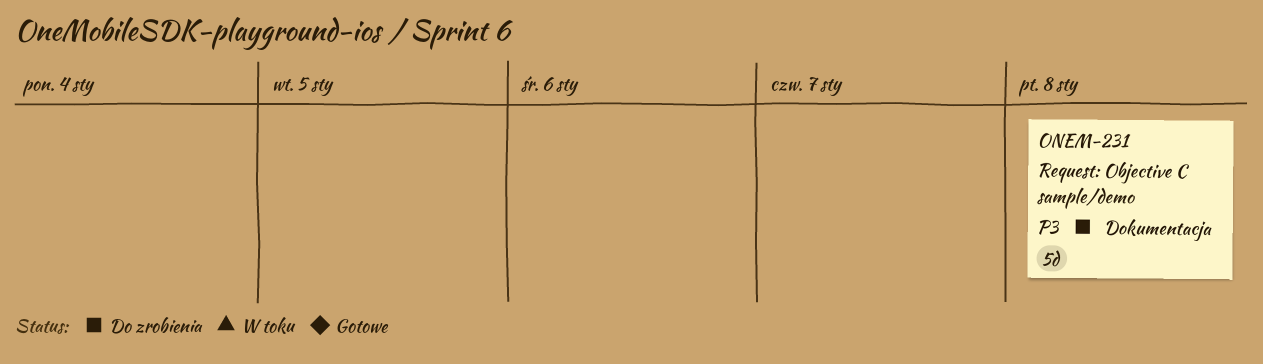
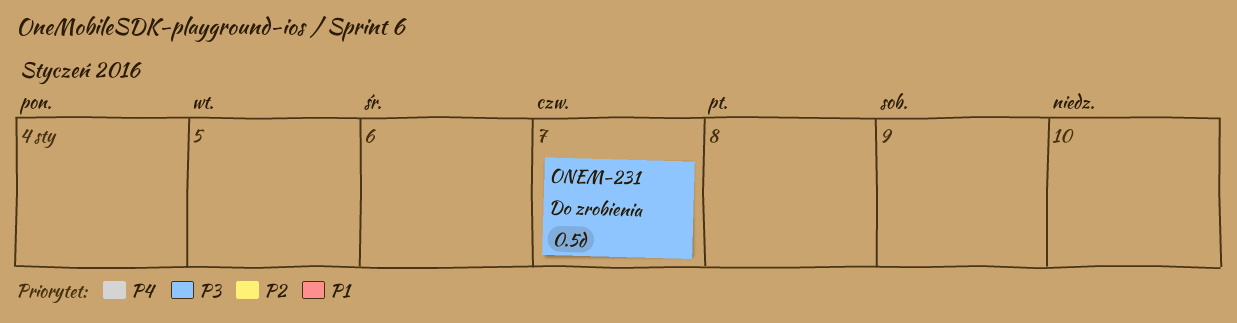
ONEM-231, estimate: 5d -> 0.5d
ONEM-231, due: Jan 8 -> Jan 7

